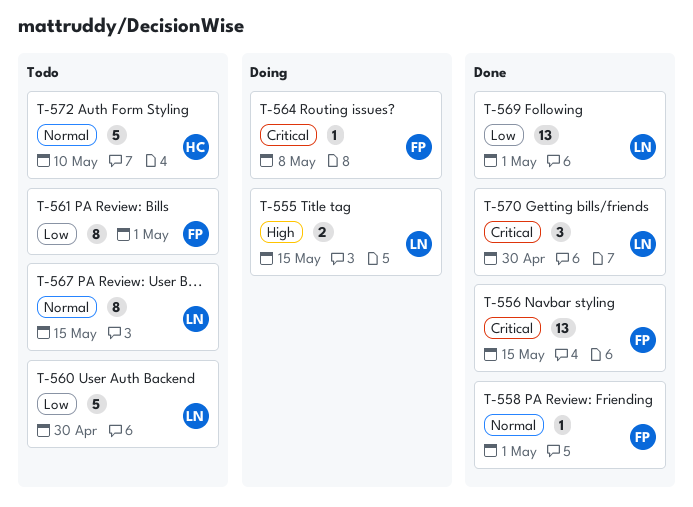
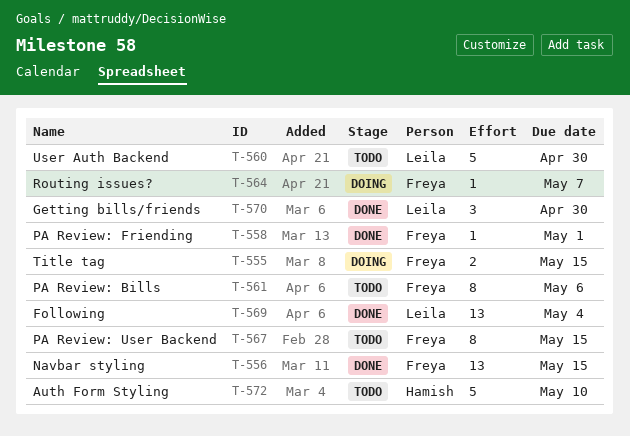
T-555, owner: Leila -> Freya
T-561, due: May 1 -> May 6
T-564, due: May 8 -> May 7
T-567, owner: Leila -> Freya
T-569, due: May 1 -> May 4

